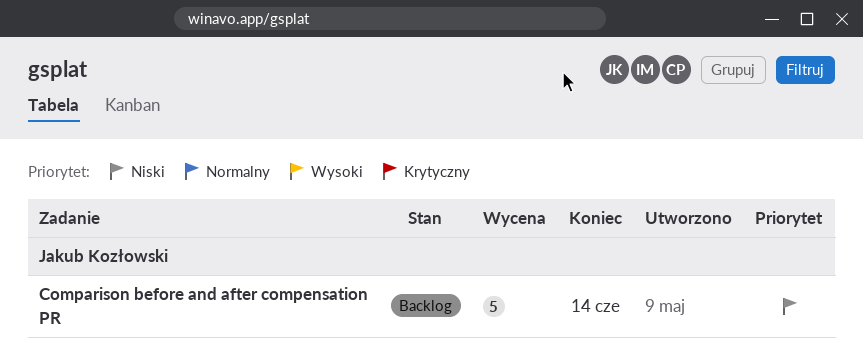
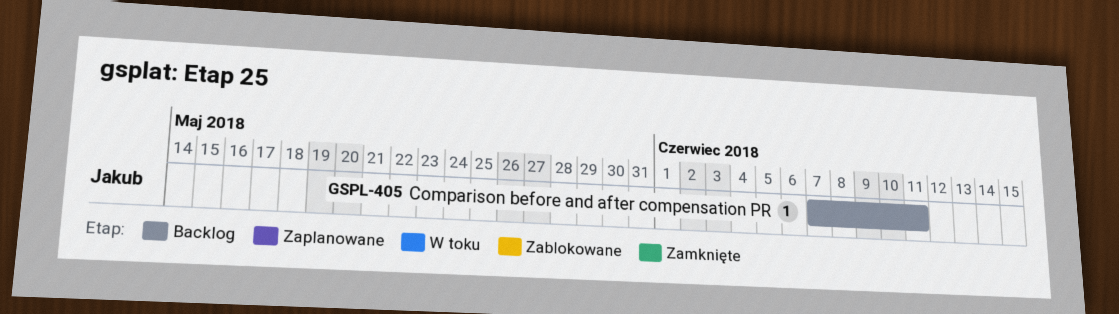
Comparison before and after compensation PR, estimate: 5 -> 1
Comparison before and after compensation PR, due: Jun 14 -> Jun 11

